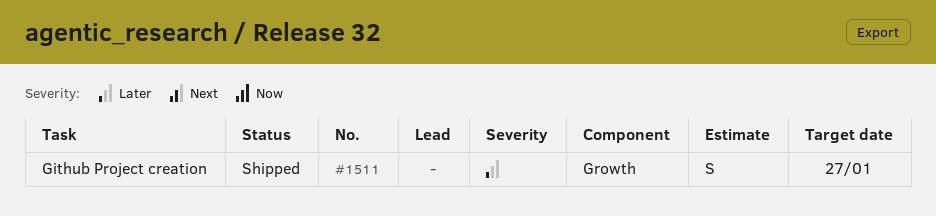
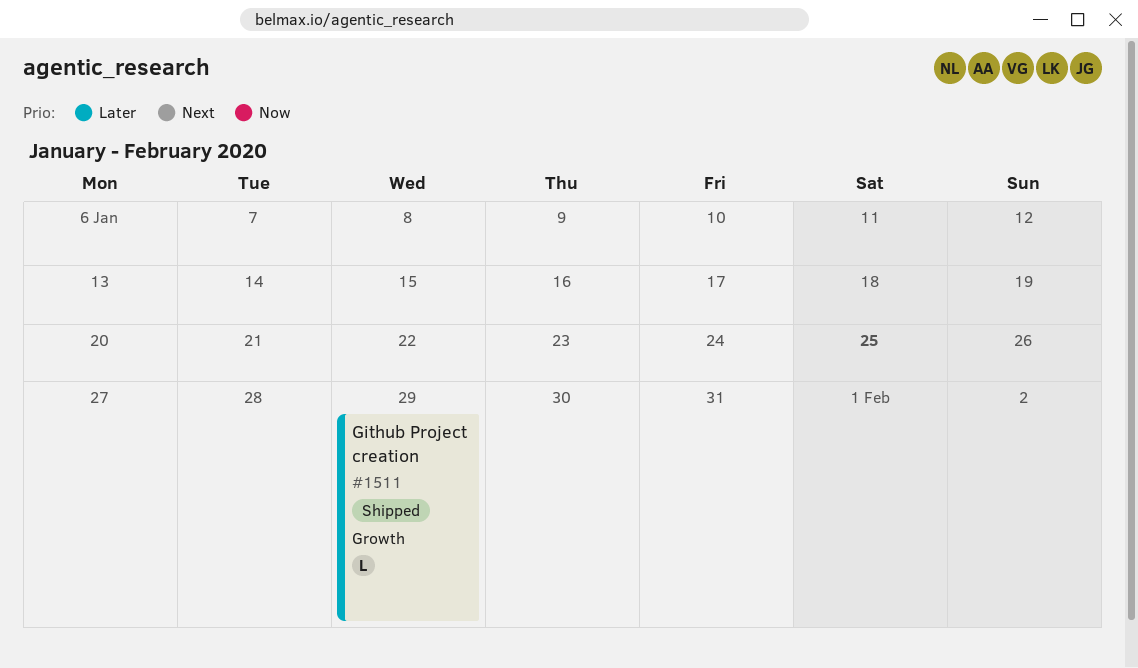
#1511, estimate: S -> L
#1511, due: Jan 27 -> Jan 29

